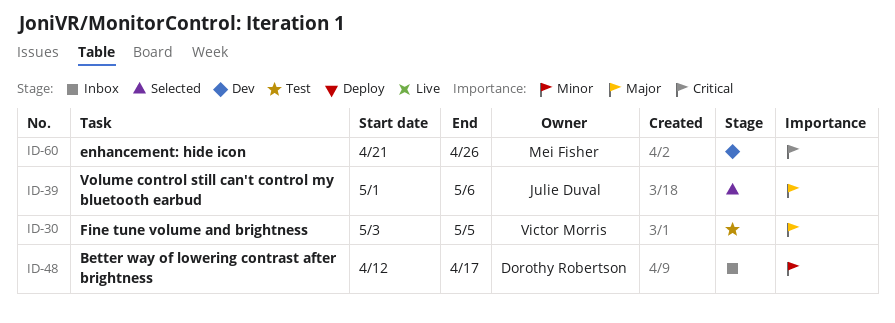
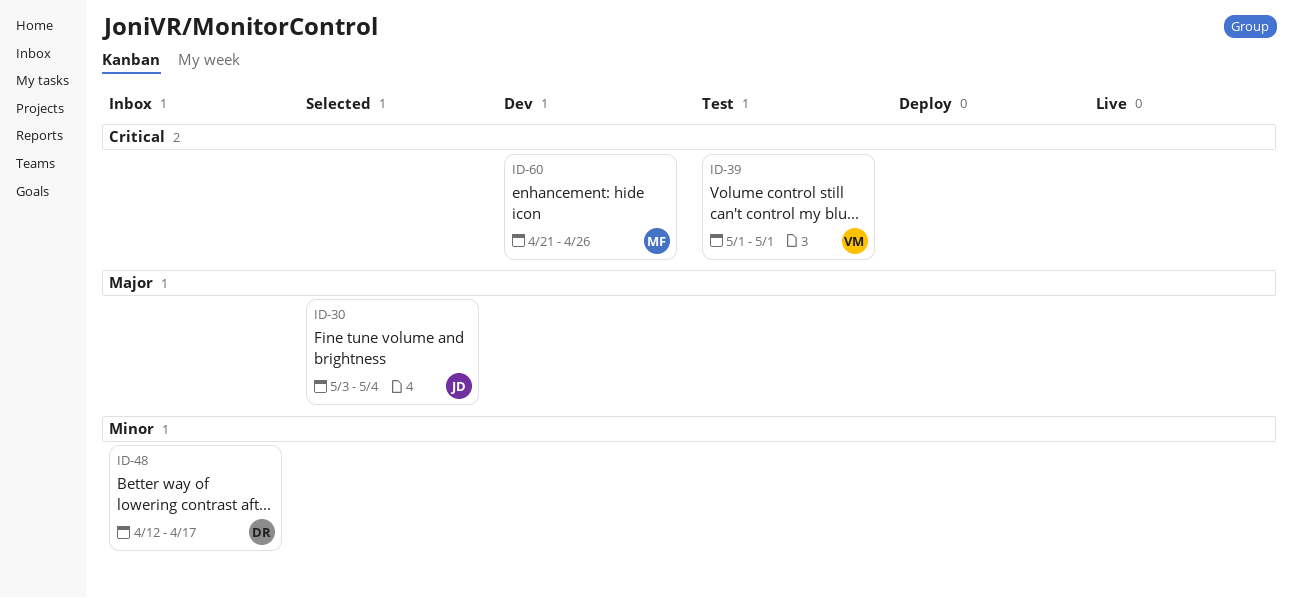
ID-30, status: Test -> Selected
ID-30, owner: Victor Morris -> Julie Duval
ID-30, due: May 5 -> May 4
ID-39, status: Selected -> Test
ID-39, owner: Julie Duval -> Victor Morris
ID-39, priority: Major -> Critical
ID-39, due: May 6 -> May 1

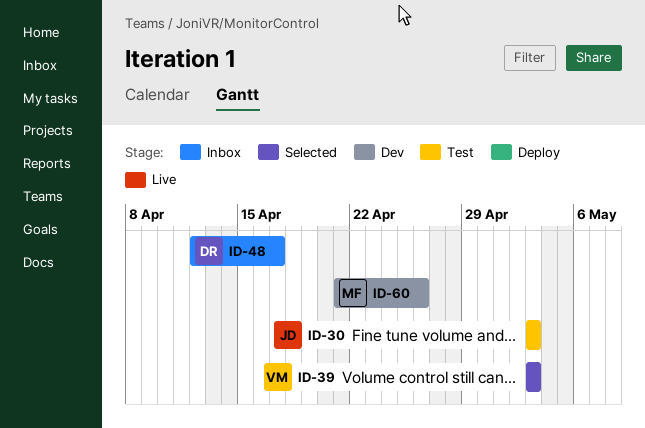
ID-30, status: Selected -> Test
ID-30, due: May 4 -> May 3
ID-39, status: Test -> Selected
ID-39, start: May 1 -> May 3
ID-39, due: May 1 -> May 3

